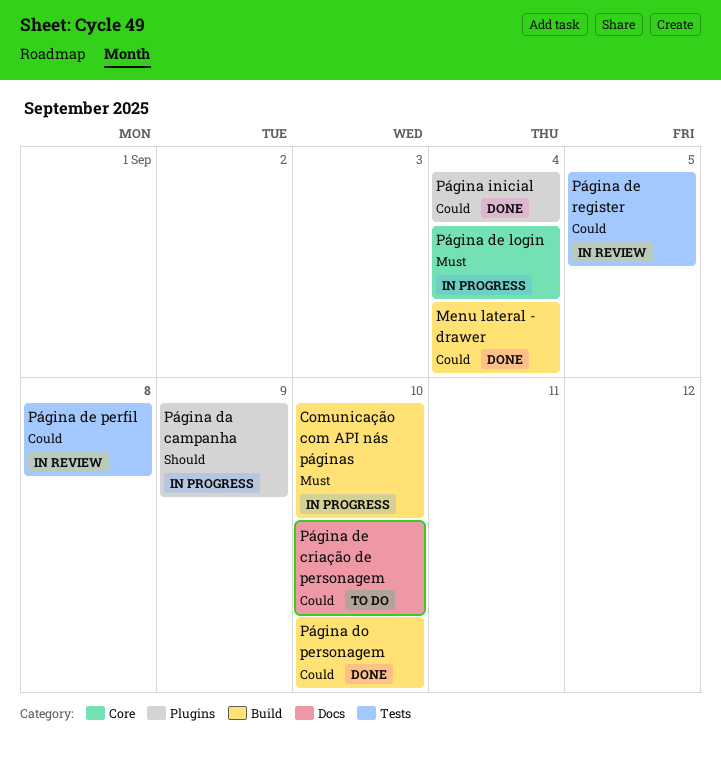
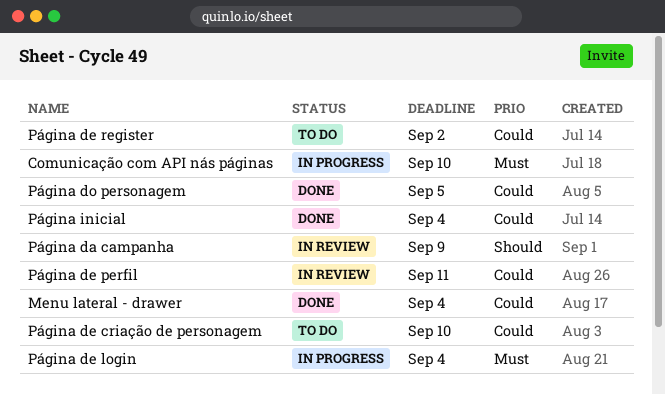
Página da campanha, status: In progress -> In review
Página de perfil, due: Sep 8 -> Sep 11
Página de register, status: In review -> To do
Página de register, due: Sep 5 -> Sep 2
Página do personagem, due: Sep 10 -> Sep 5

